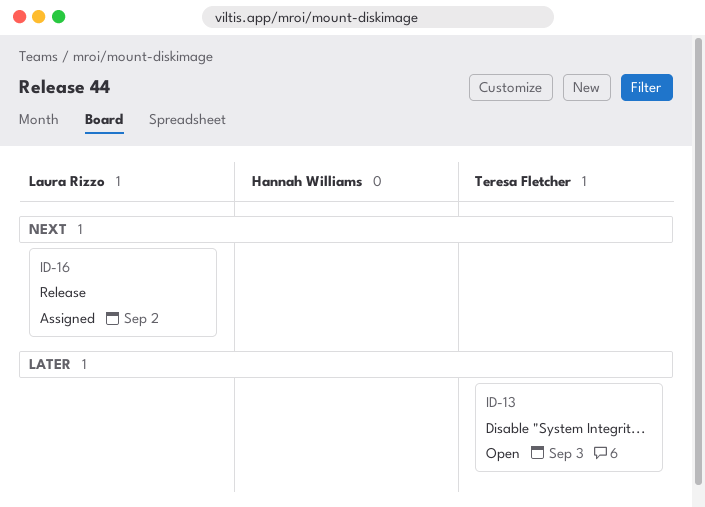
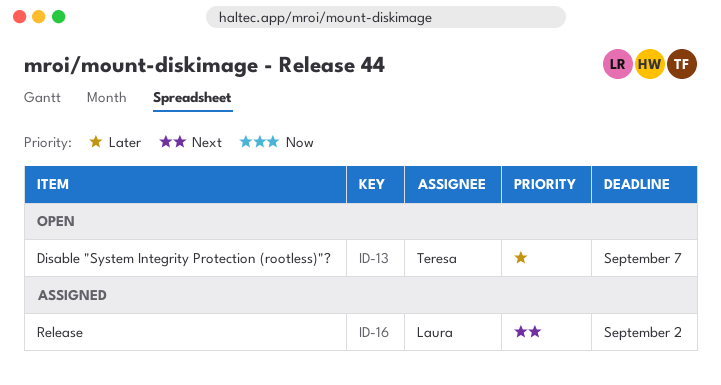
ID-13, due: Sep 3 -> Sep 7

